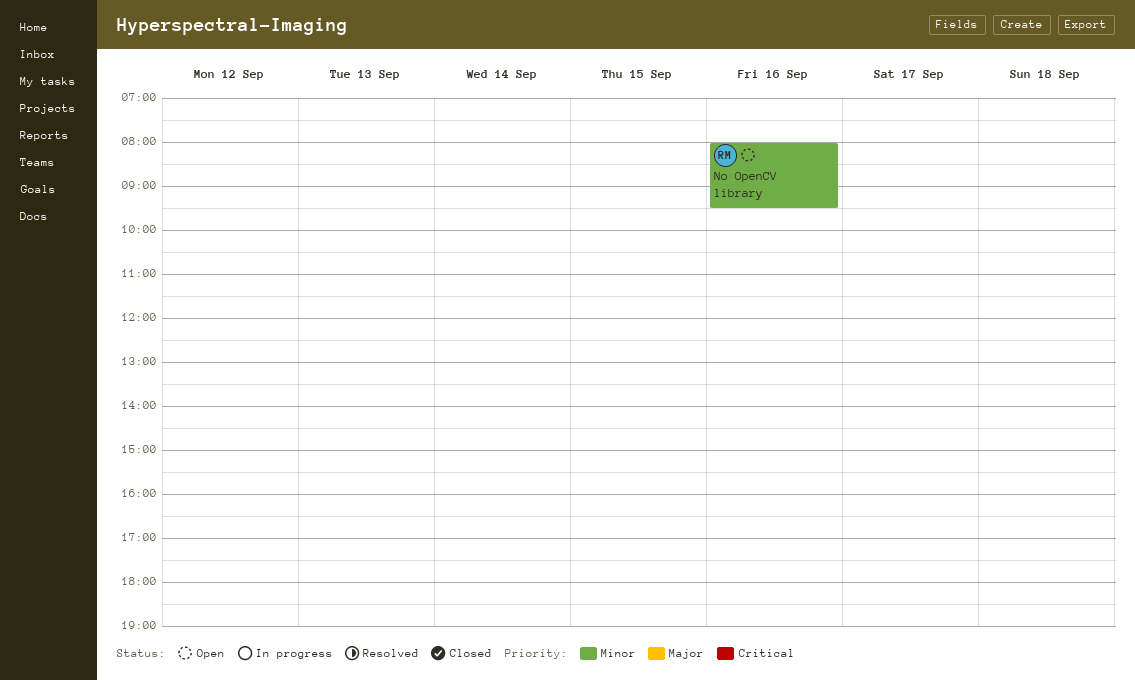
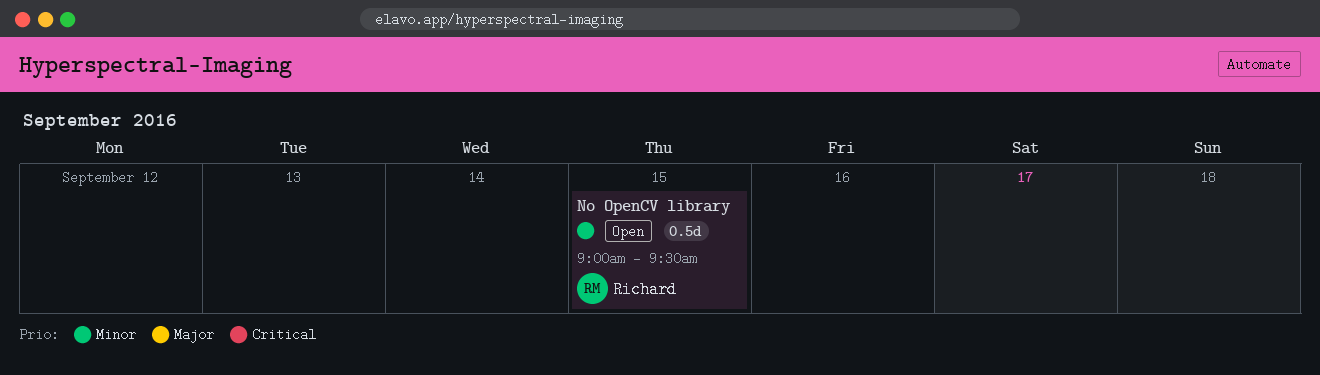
No OpenCV library, day: Sep 16 -> Sep 15
No OpenCV library, begins: 08:00 -> 09:00

